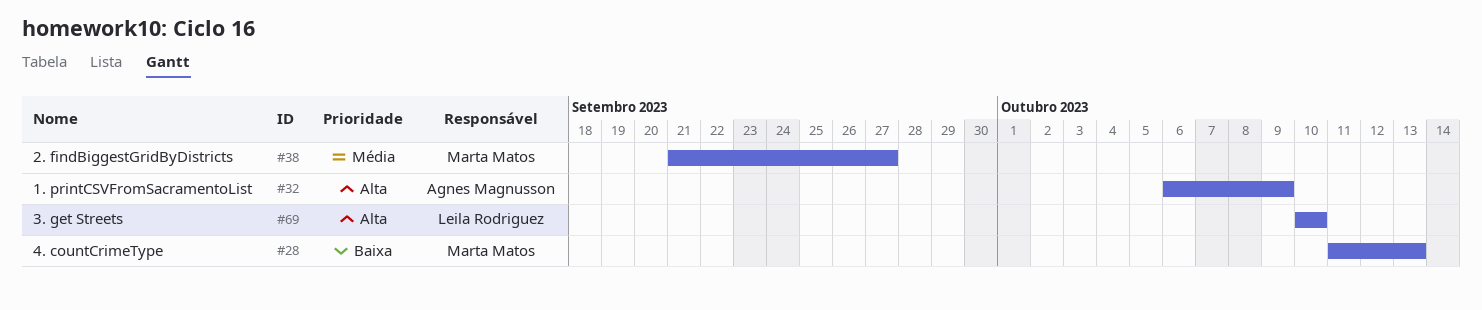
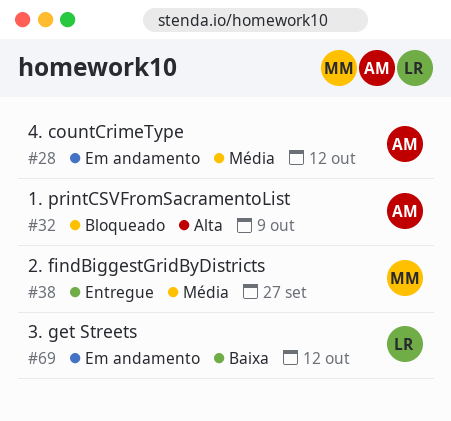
#28, owner: Marta Matos -> Agnes Magnusson
#28, priority: Baixa -> Média
#28, due: Oct 13 -> Oct 12
#69, priority: Alta -> Baixa
#69, due: Oct 10 -> Oct 12

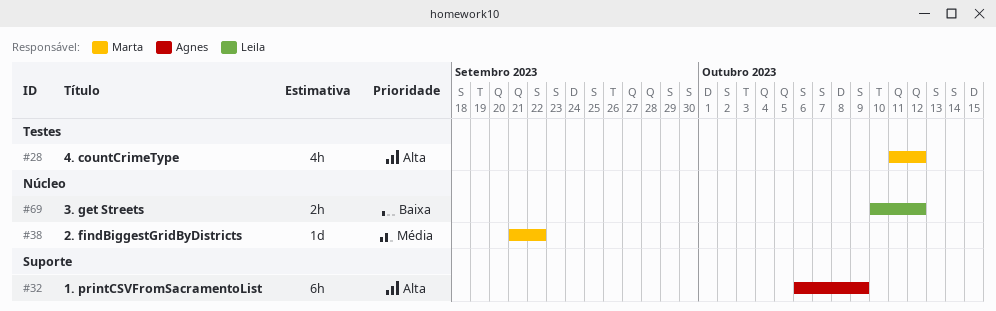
#28, owner: Agnes -> Marta
#28, priority: Média -> Alta
#38, due: Sep 27 -> Sep 22

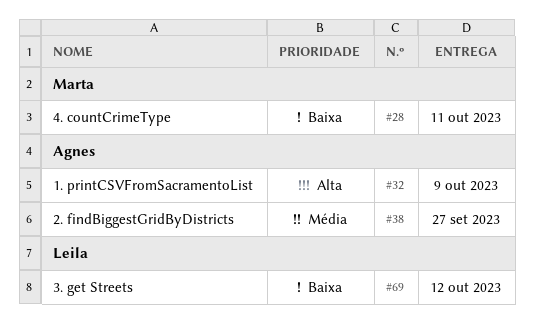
#28, priority: Alta -> Baixa
#28, due: Oct 12 -> Oct 11
#38, owner: Marta -> Agnes
#38, due: Sep 22 -> Sep 27

